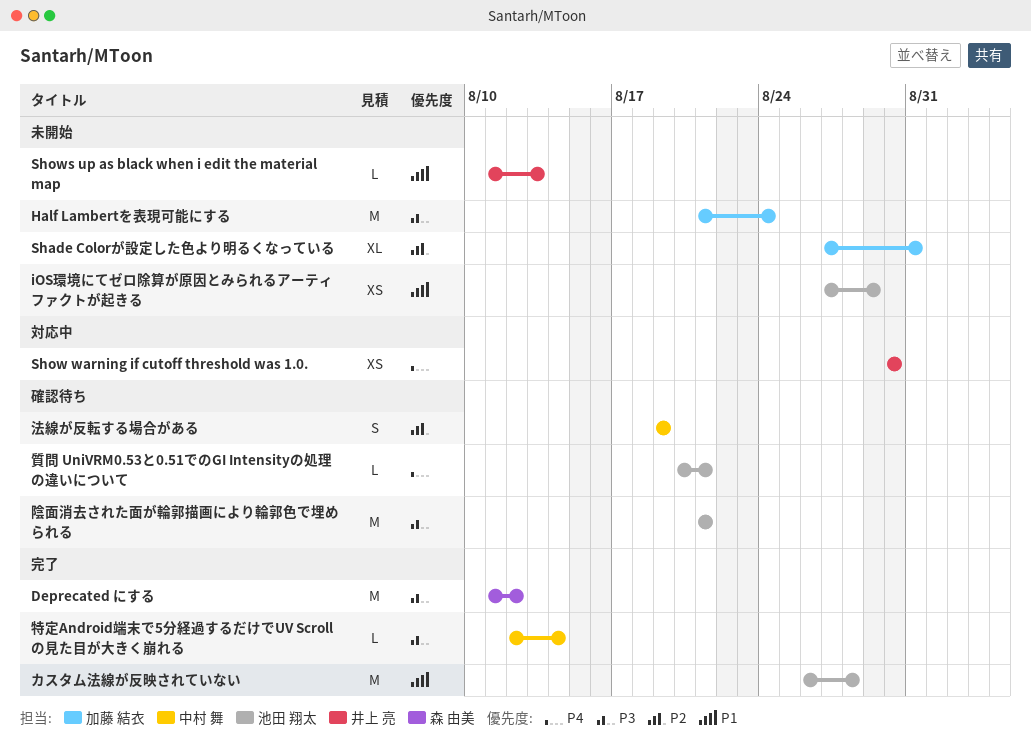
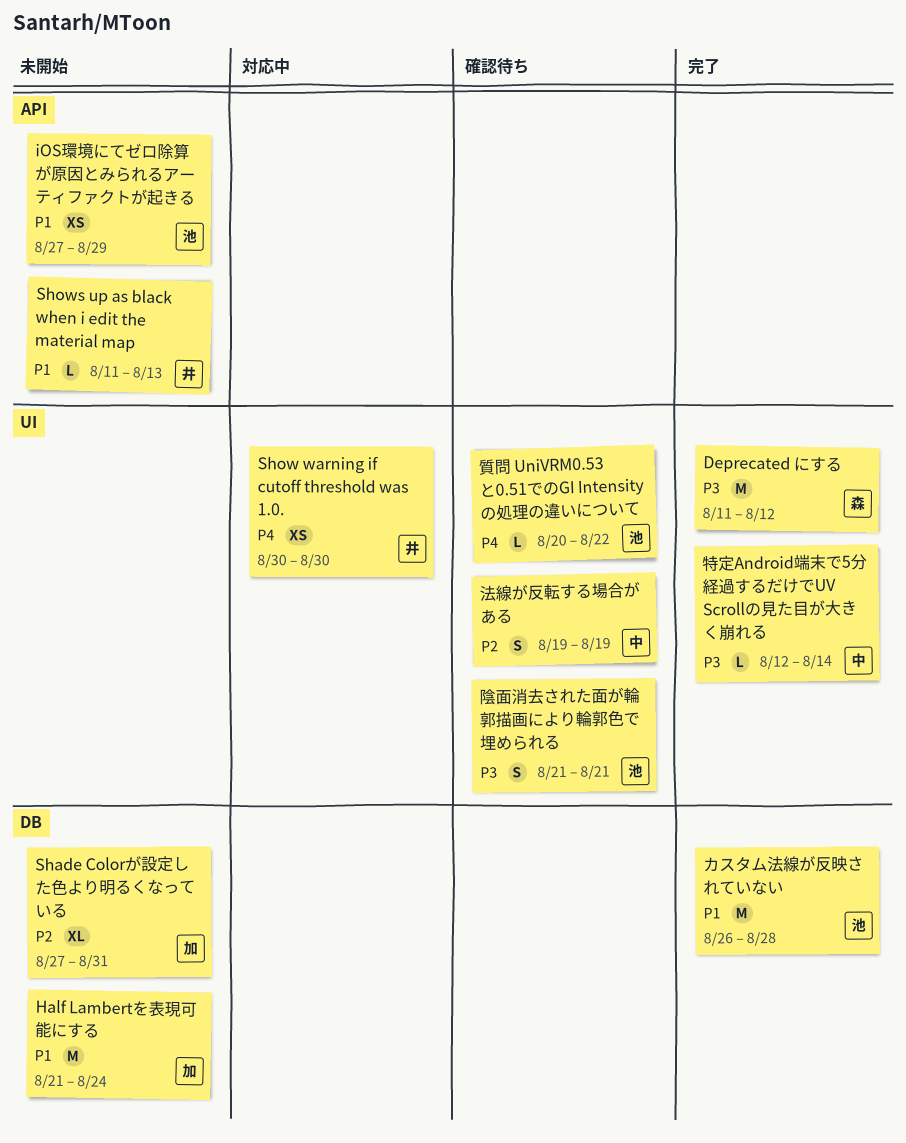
Half Lambertを表現可能にする, priority: P3 -> P1
質問 UniVRM0.53と0.51でのGI Intensityの処理の違いについて, due: Aug 21 -> Aug 22
陰面消去された面が輪郭描画により輪郭色で埋められる, estimate: M -> S

